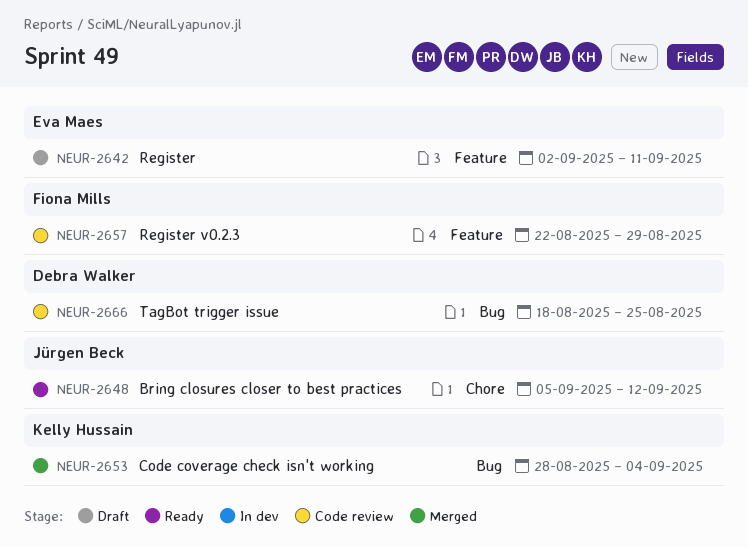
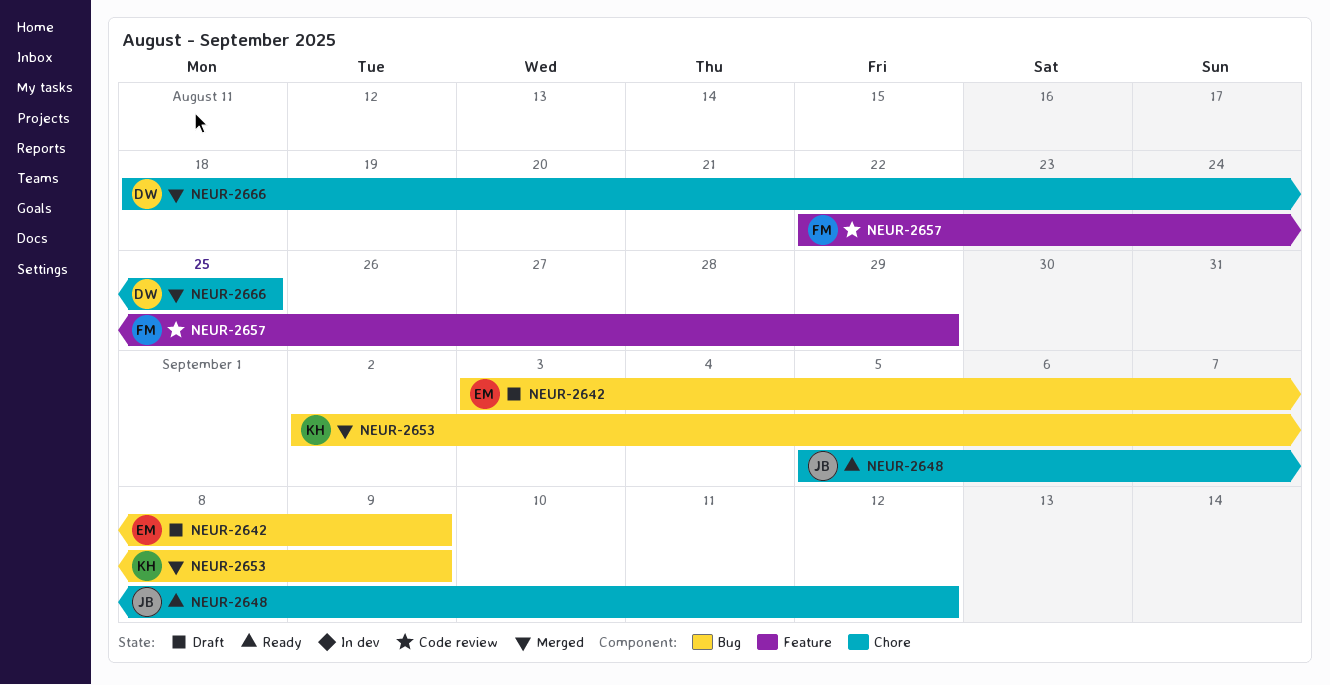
NEUR-2642, label: Feature -> Bug
NEUR-2642, start: Sep 2 -> Sep 3
NEUR-2642, due: Sep 11 -> Sep 9
NEUR-2653, start: Aug 28 -> Sep 2
NEUR-2653, due: Sep 4 -> Sep 9
NEUR-2666, status: Code review -> Merged
NEUR-2666, label: Bug -> Chore

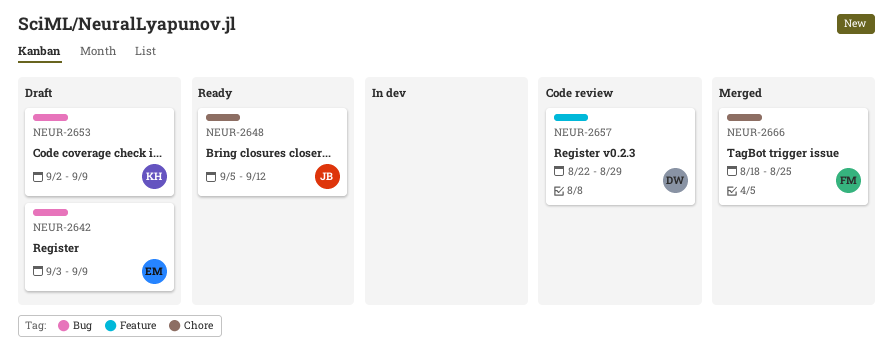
NEUR-2653, status: Merged -> Draft
NEUR-2657, owner: FM -> DW
NEUR-2666, owner: DW -> FM

